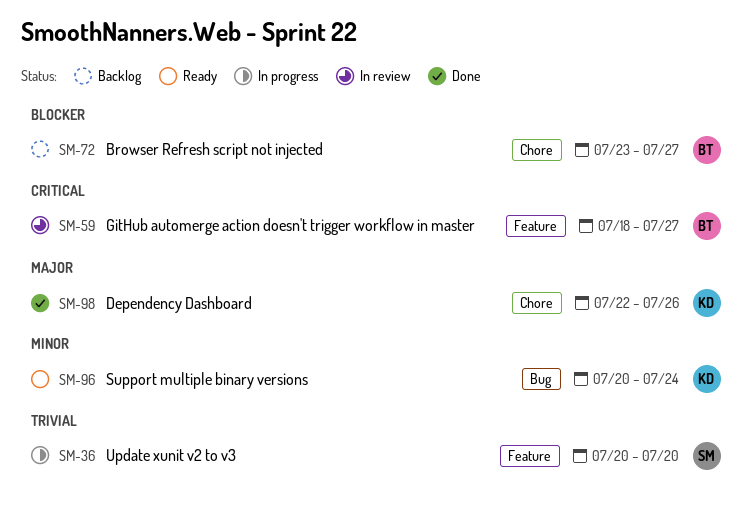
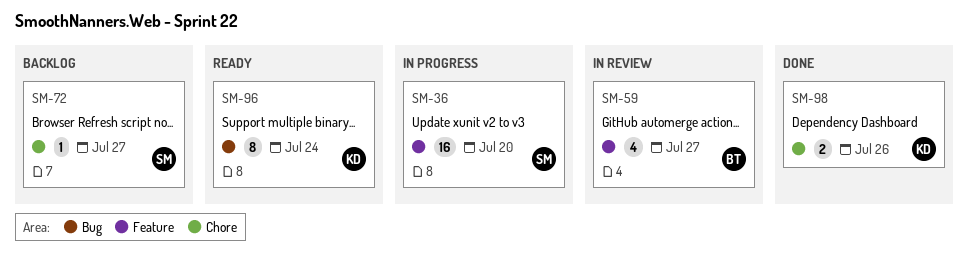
SM-72, owner: BT -> SM

